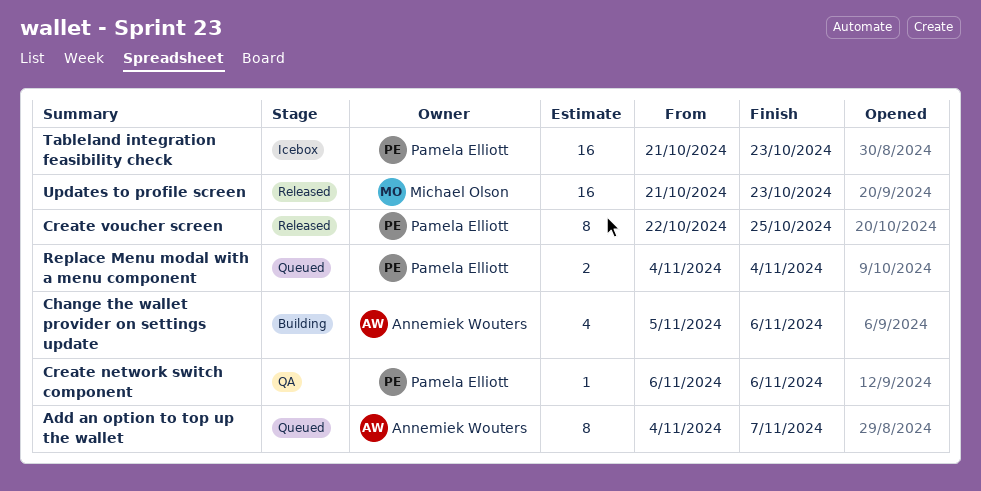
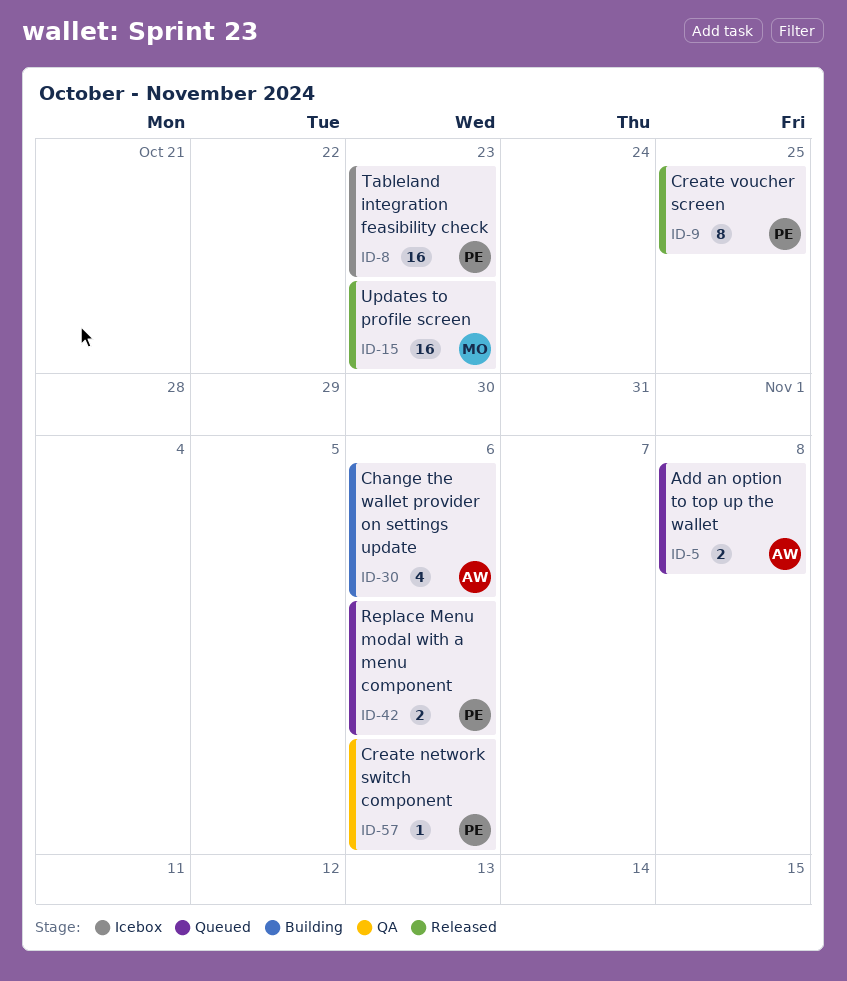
Add an option to top up the wallet, estimate: 8 -> 2
Add an option to top up the wallet, due: Nov 7 -> Nov 8
Replace Menu modal with a menu component, due: Nov 4 -> Nov 6

